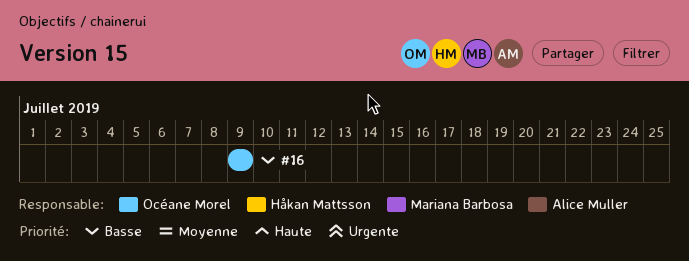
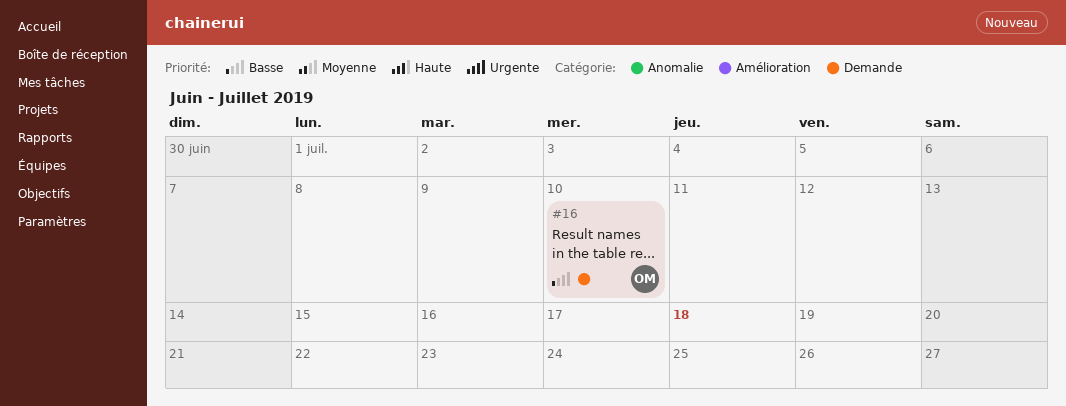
#16, due: Jul 9 -> Jul 10

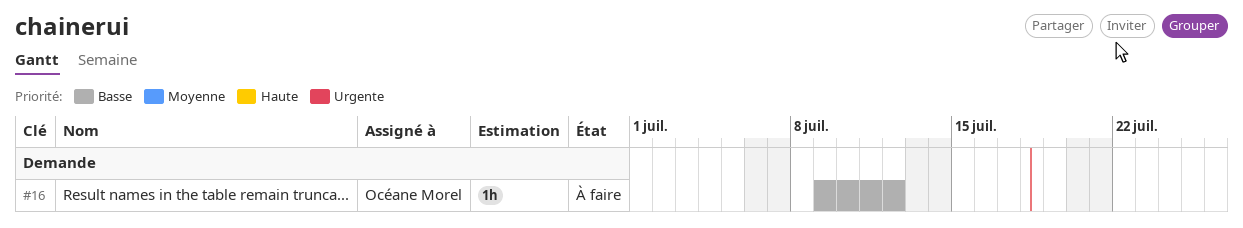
#16, due: Jul 10 -> Jul 12

